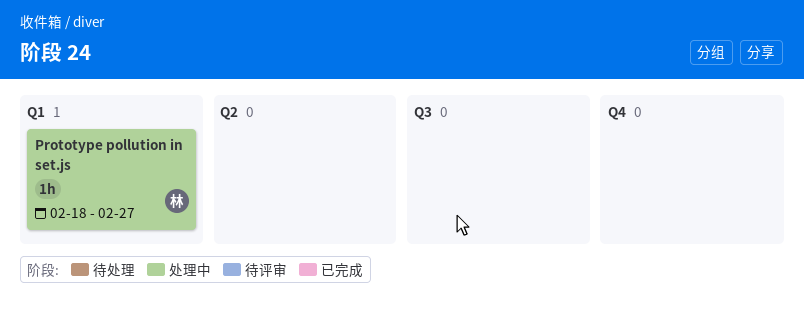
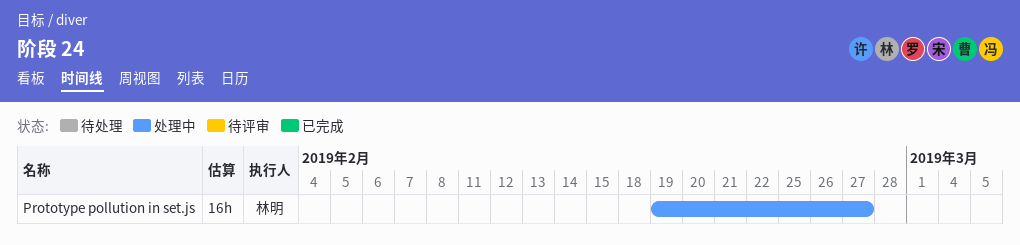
Prototype pollution in set.js, estimate: 1h -> 16h
Prototype pollution in set.js, start: Feb 18 -> Feb 19

